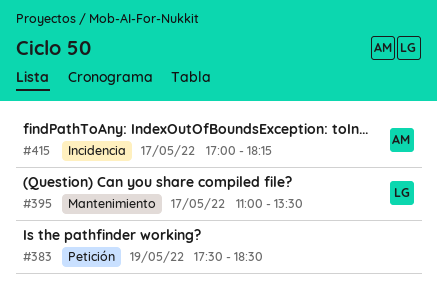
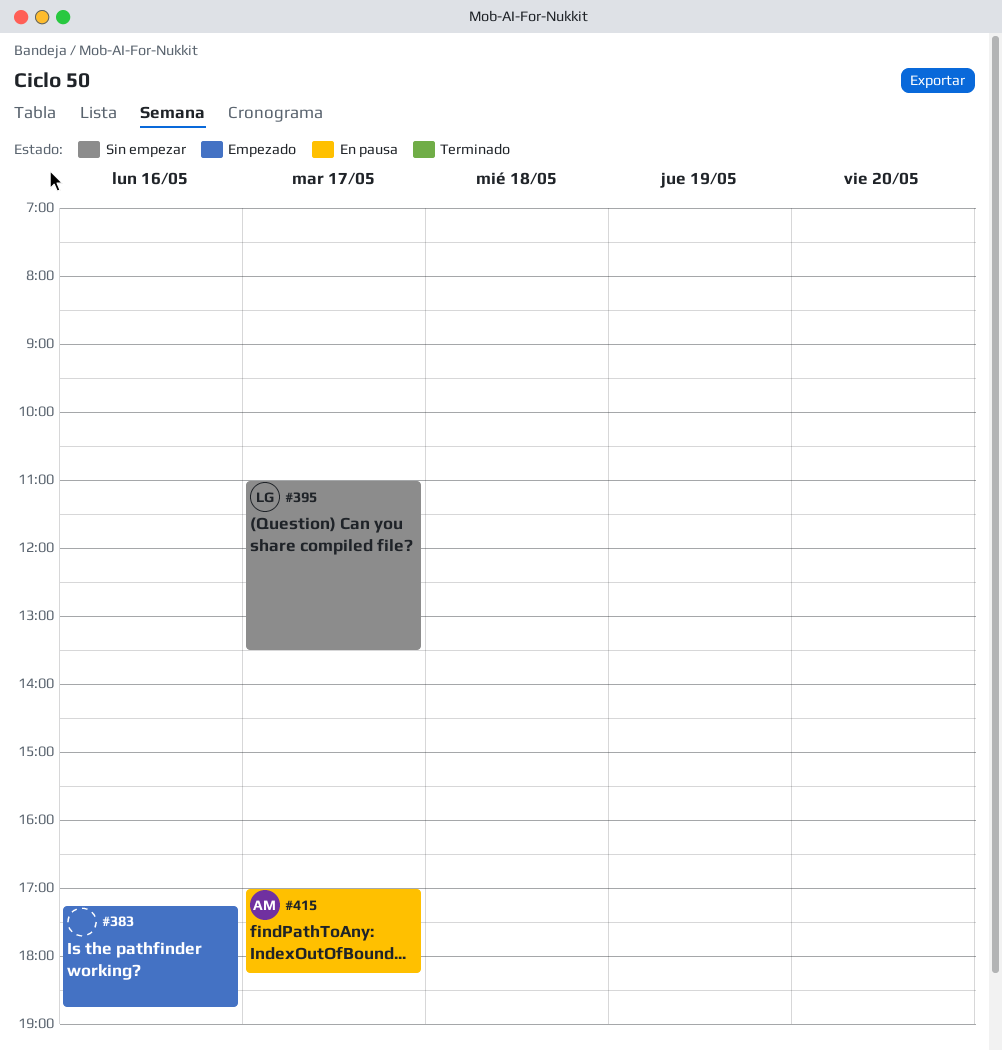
#383, day: May 19 -> May 16
#383, begins: 17:30 -> 17:15
#383, ends: 18:30 -> 18:45

